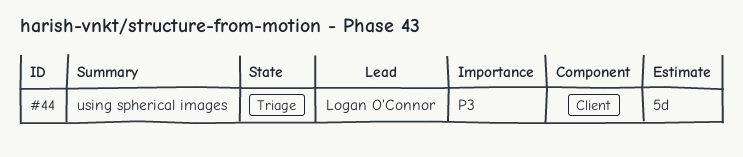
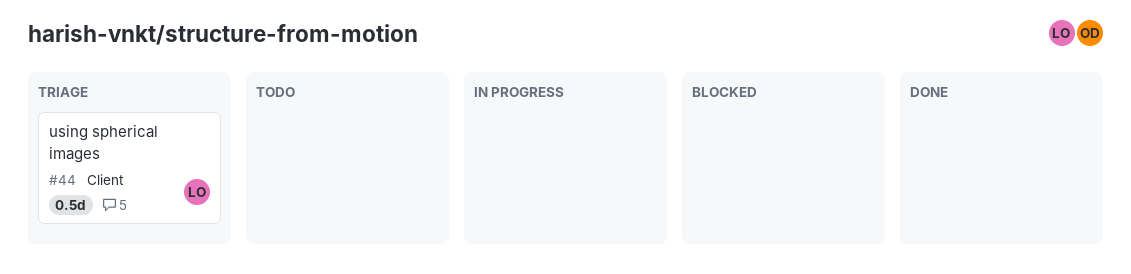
#44, estimate: 5d -> 0.5d

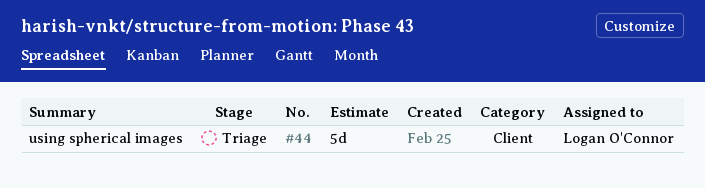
#44, estimate: 0.5d -> 5d

